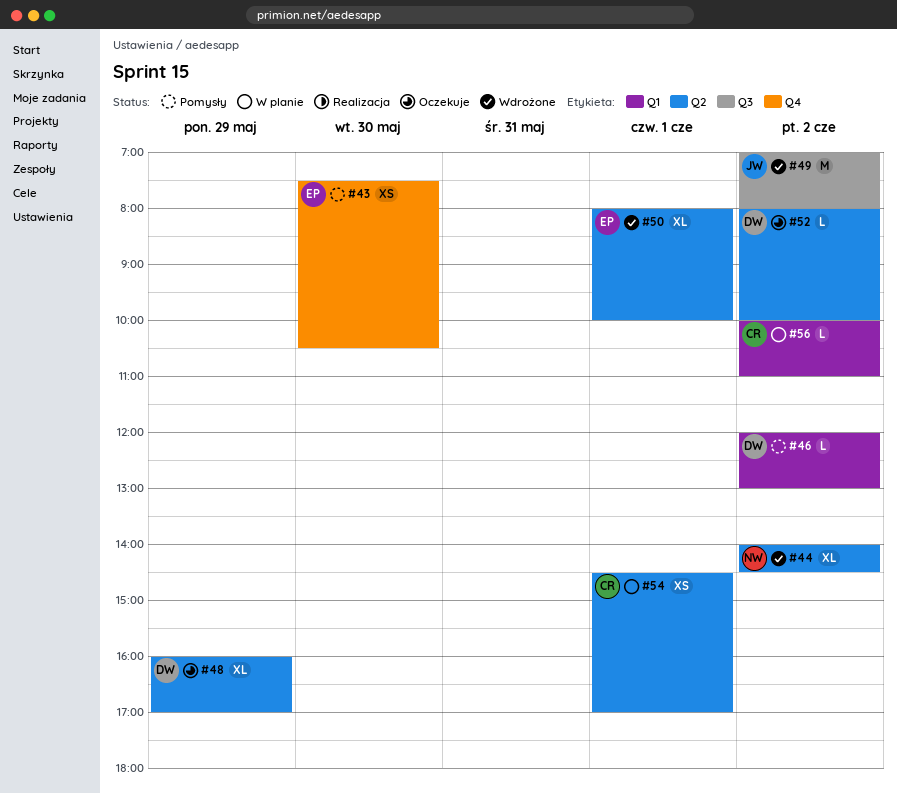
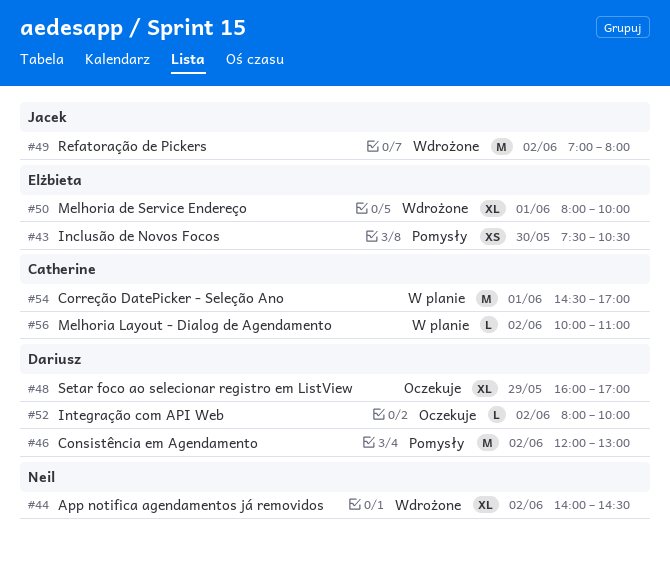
#46, estimate: L -> M
#54, estimate: XS -> M

